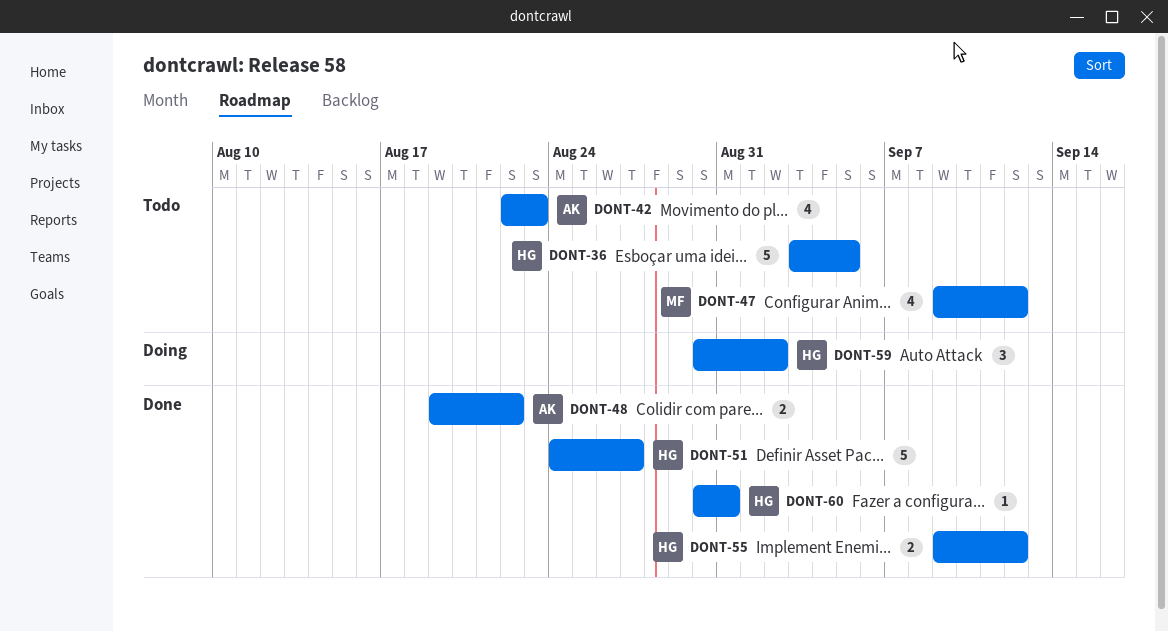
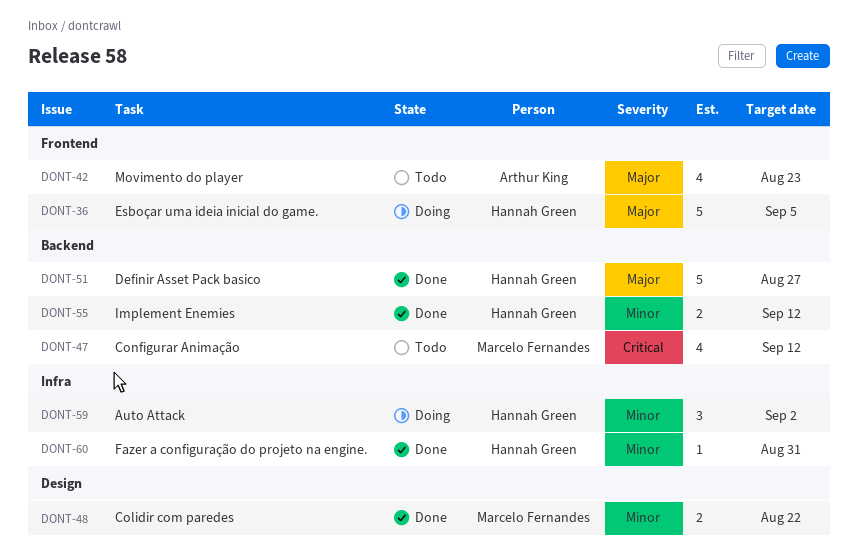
DONT-36, status: Todo -> Doing
DONT-48, owner: Arthur King -> Marcelo Fernandes

